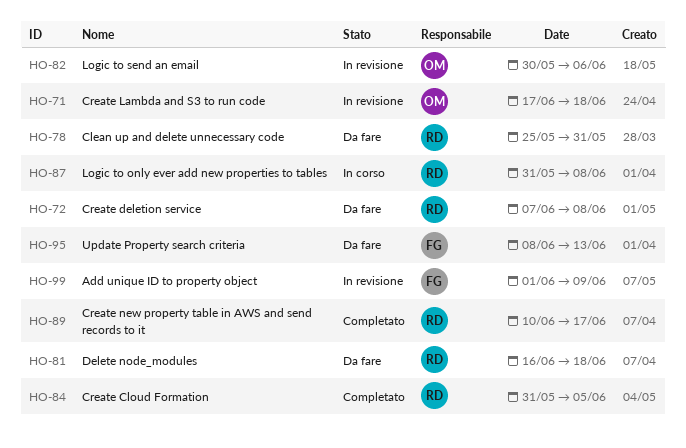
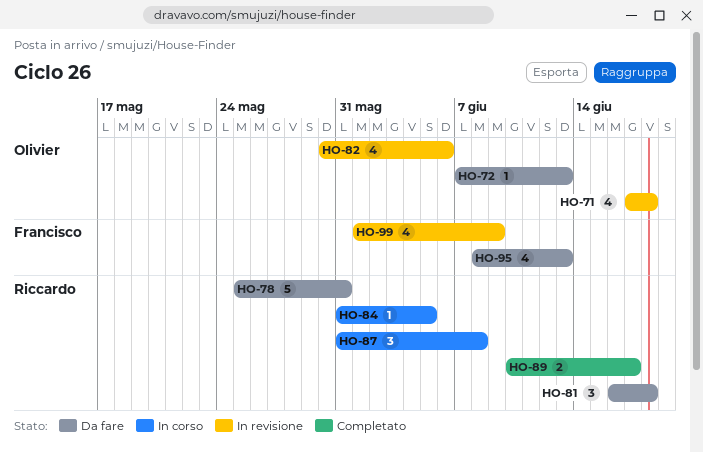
HO-72, owner: Riccardo -> Olivier
HO-72, due: Jun 8 -> Jun 13
HO-84, status: Completato -> In corso

